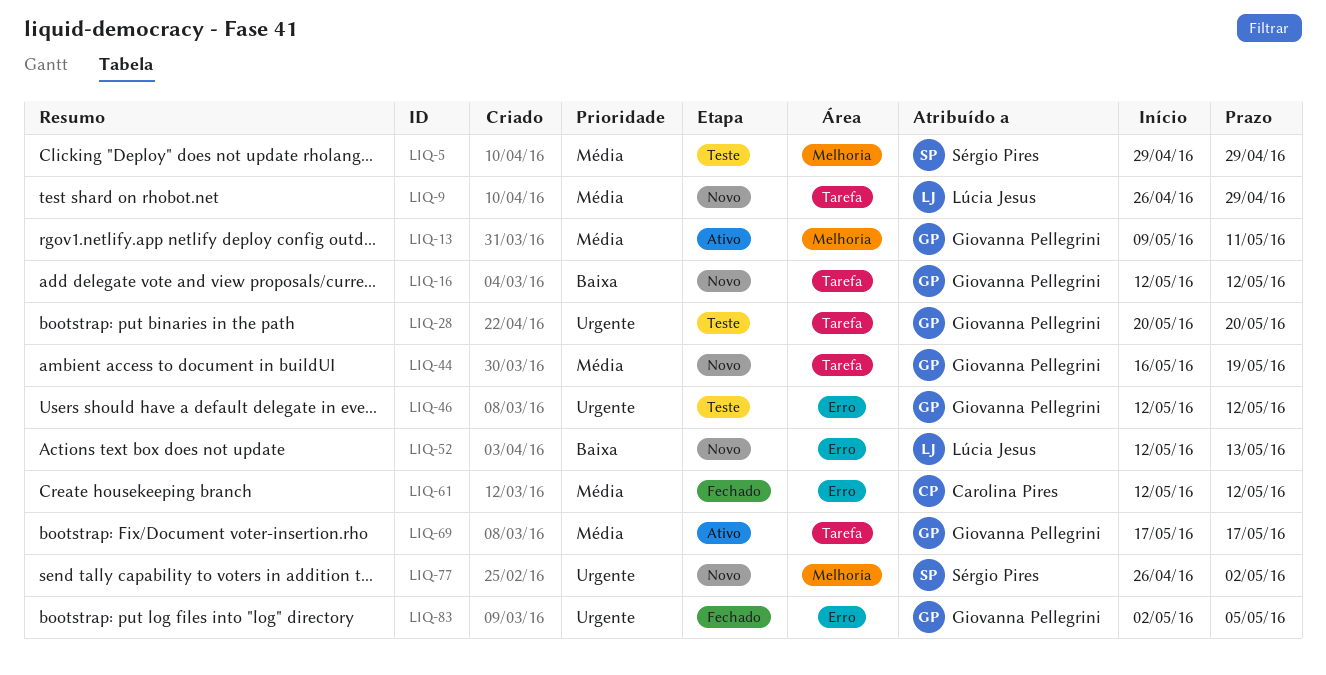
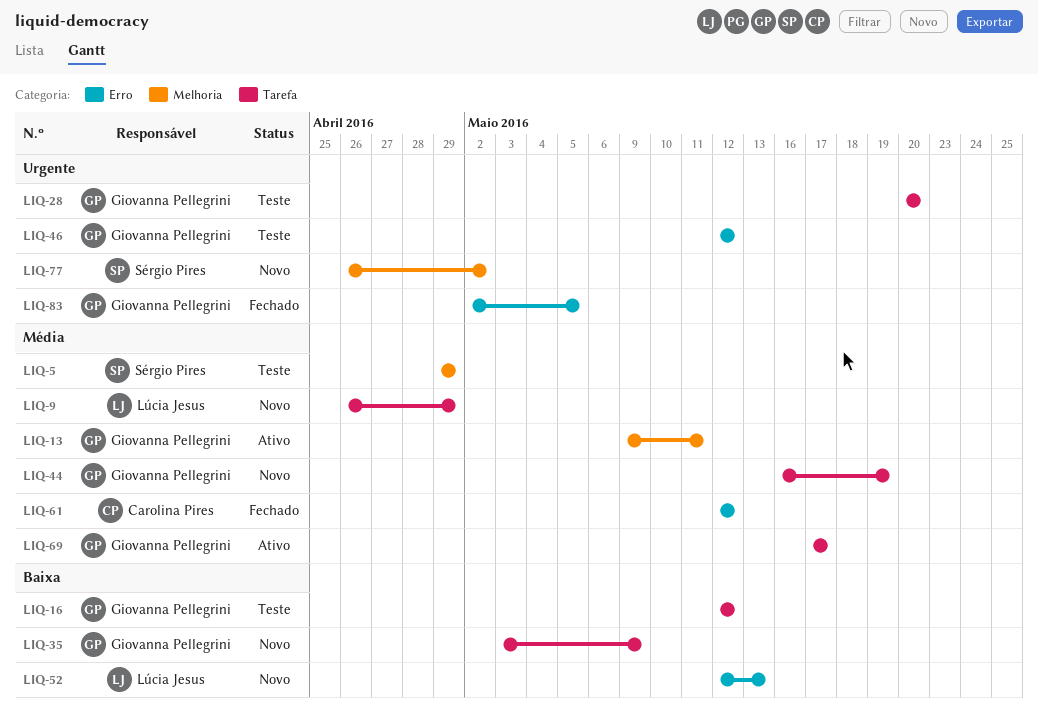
LIQ-16, status: Novo -> Teste
LIQ-35: none -> present

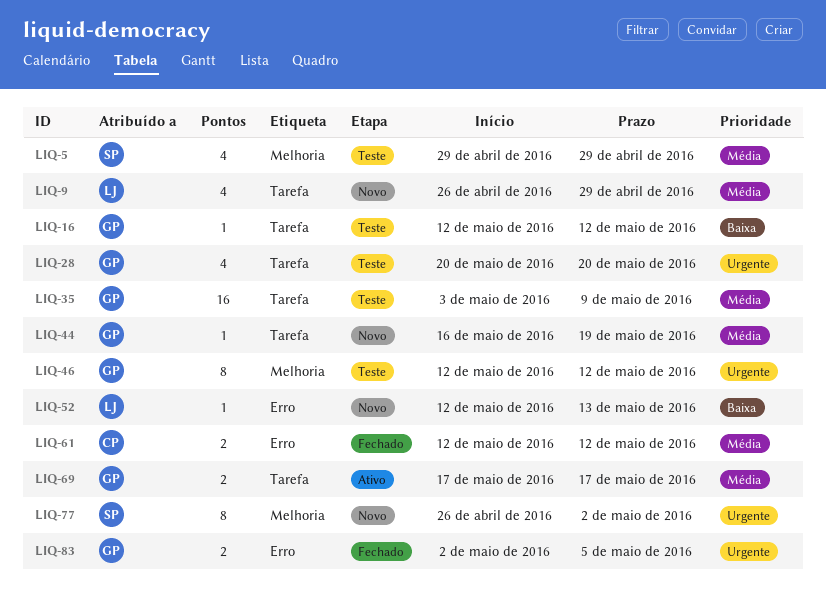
LIQ-13: present -> none
LIQ-35, status: Novo -> Teste
LIQ-35, priority: Baixa -> Média
LIQ-46, label: Erro -> Melhoria

